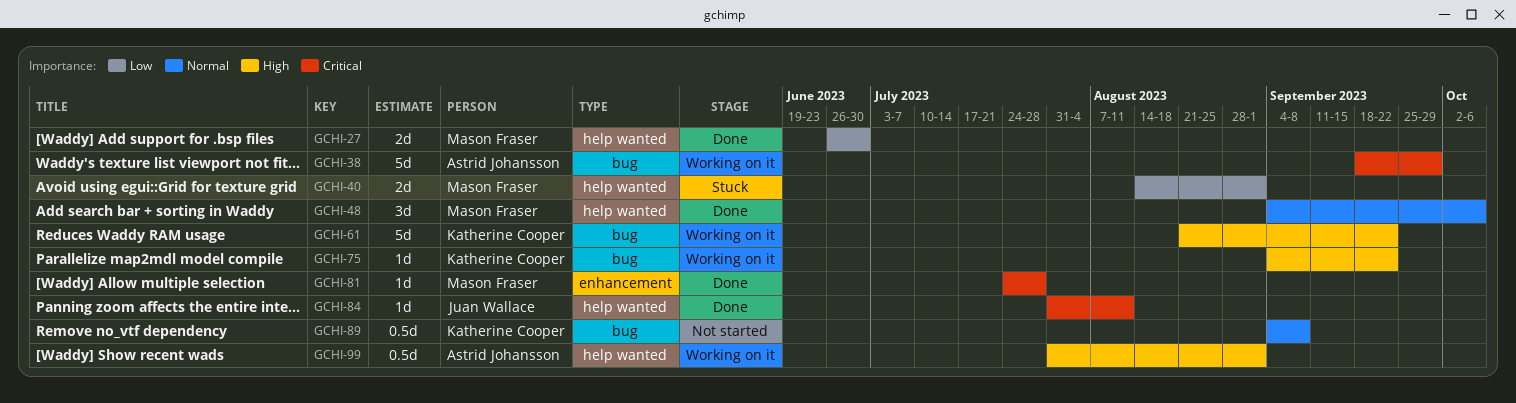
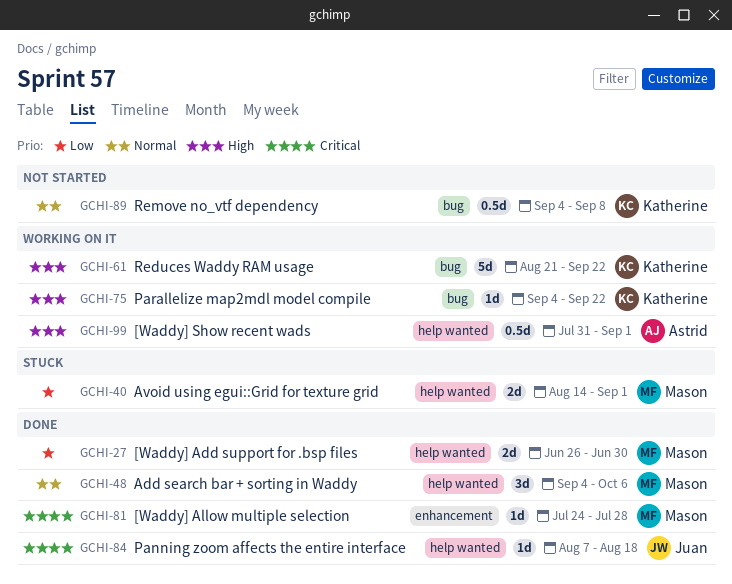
GCHI-38: present -> none
GCHI-84, start: Jul 31 -> Aug 7
GCHI-84, due: Aug 11 -> Aug 18

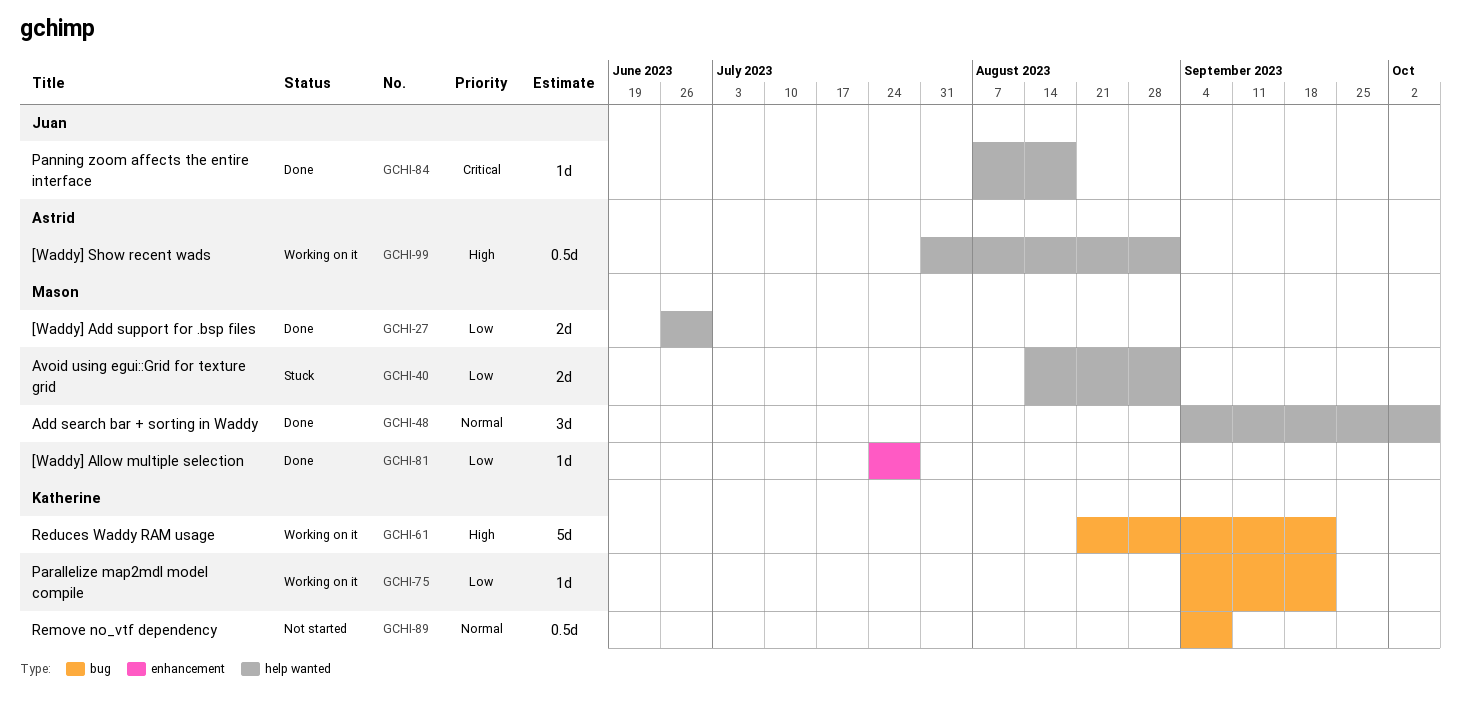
GCHI-75, priority: High -> Low
GCHI-81, priority: Critical -> Low

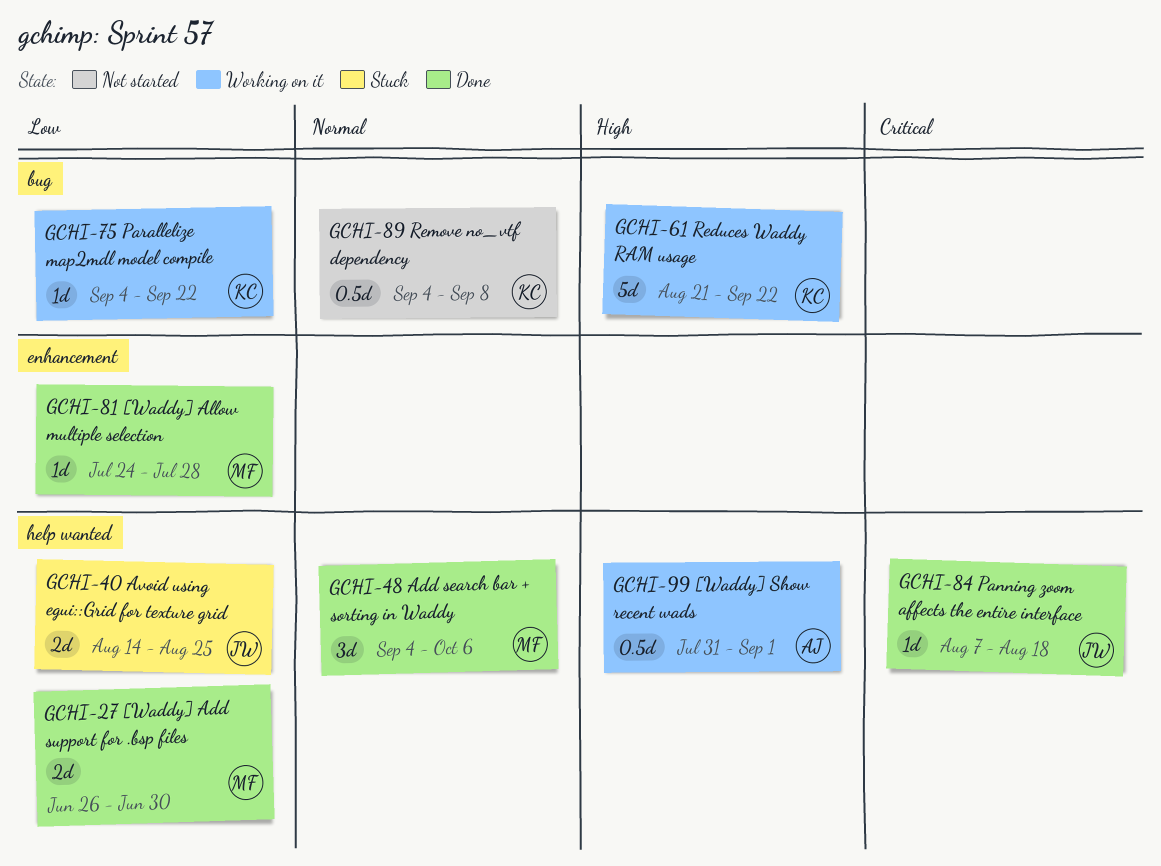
GCHI-40, owner: Mason -> Juan
GCHI-40, due: Sep 1 -> Aug 25

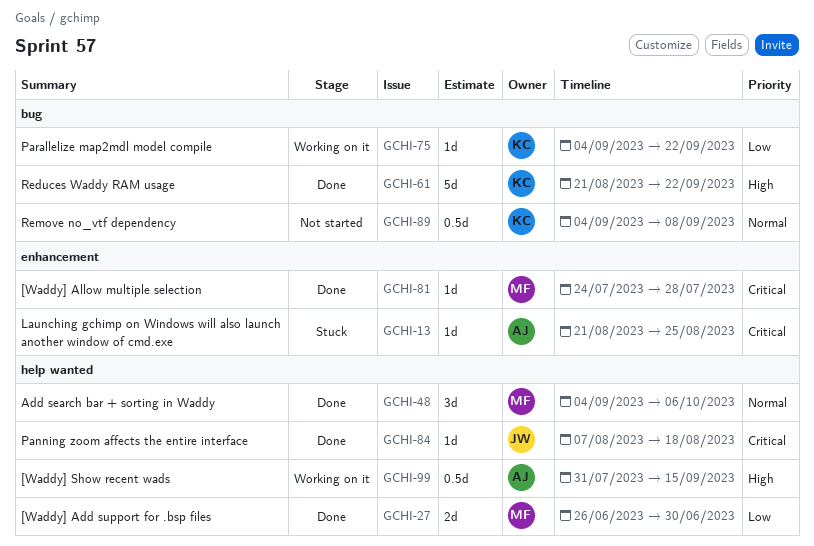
GCHI-13: none -> present
GCHI-40: present -> none
GCHI-61, status: Working on it -> Done
GCHI-81, priority: Low -> Critical
GCHI-99, due: Sep 1 -> Sep 15

